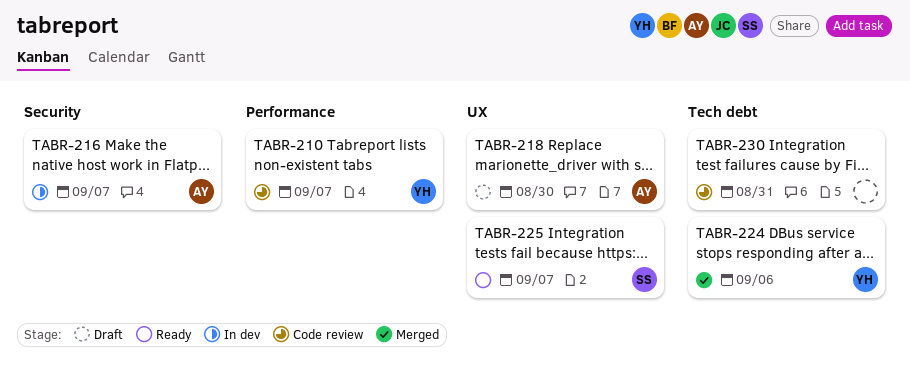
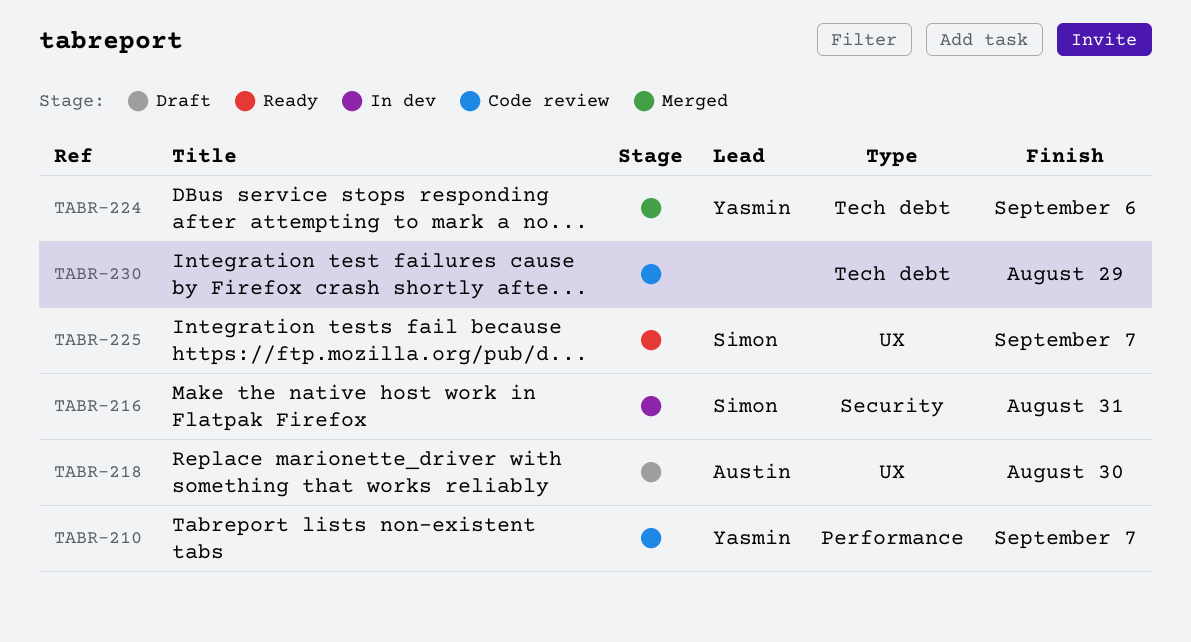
TABR-216, owner: Austin -> Simon
TABR-216, due: Sep 7 -> Aug 31
TABR-230, due: Aug 31 -> Aug 29

